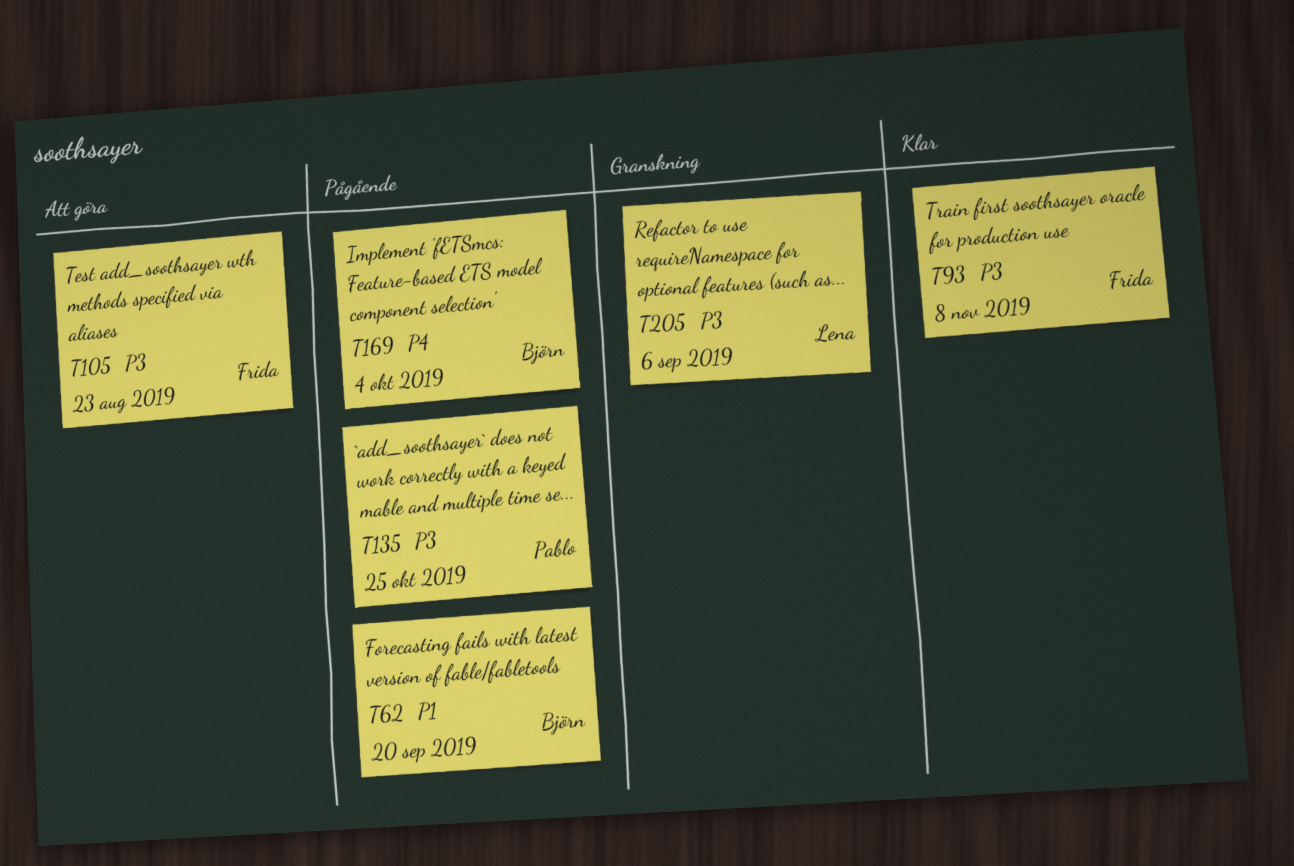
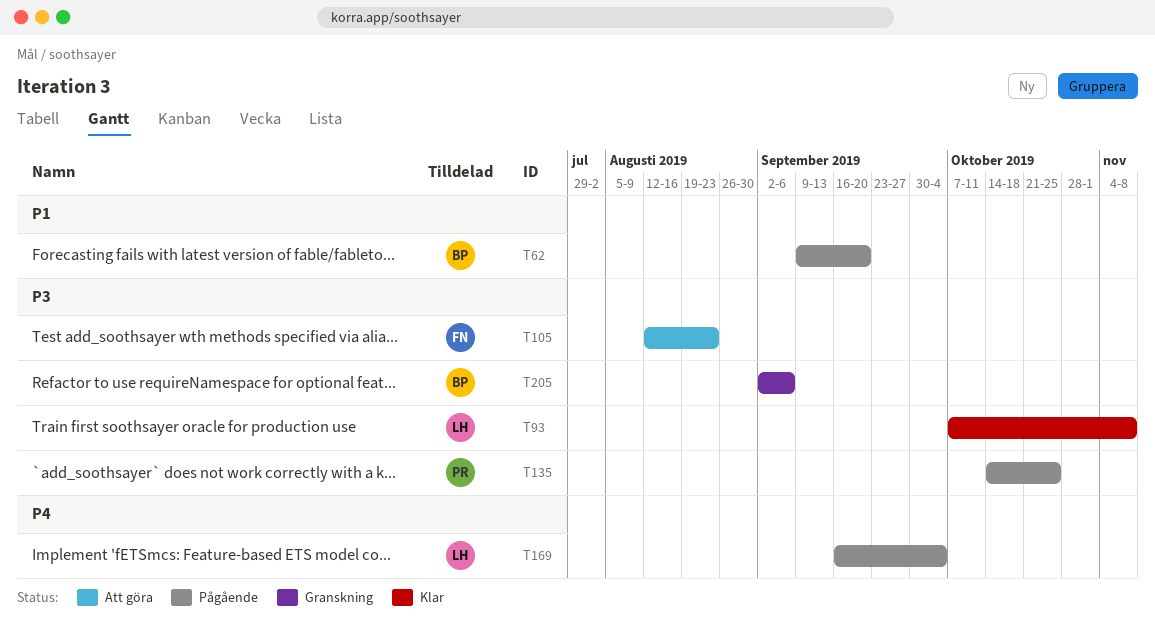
T93, owner: Frida -> Lena
T169, owner: Björn -> Lena
T205, owner: Lena -> Björn

